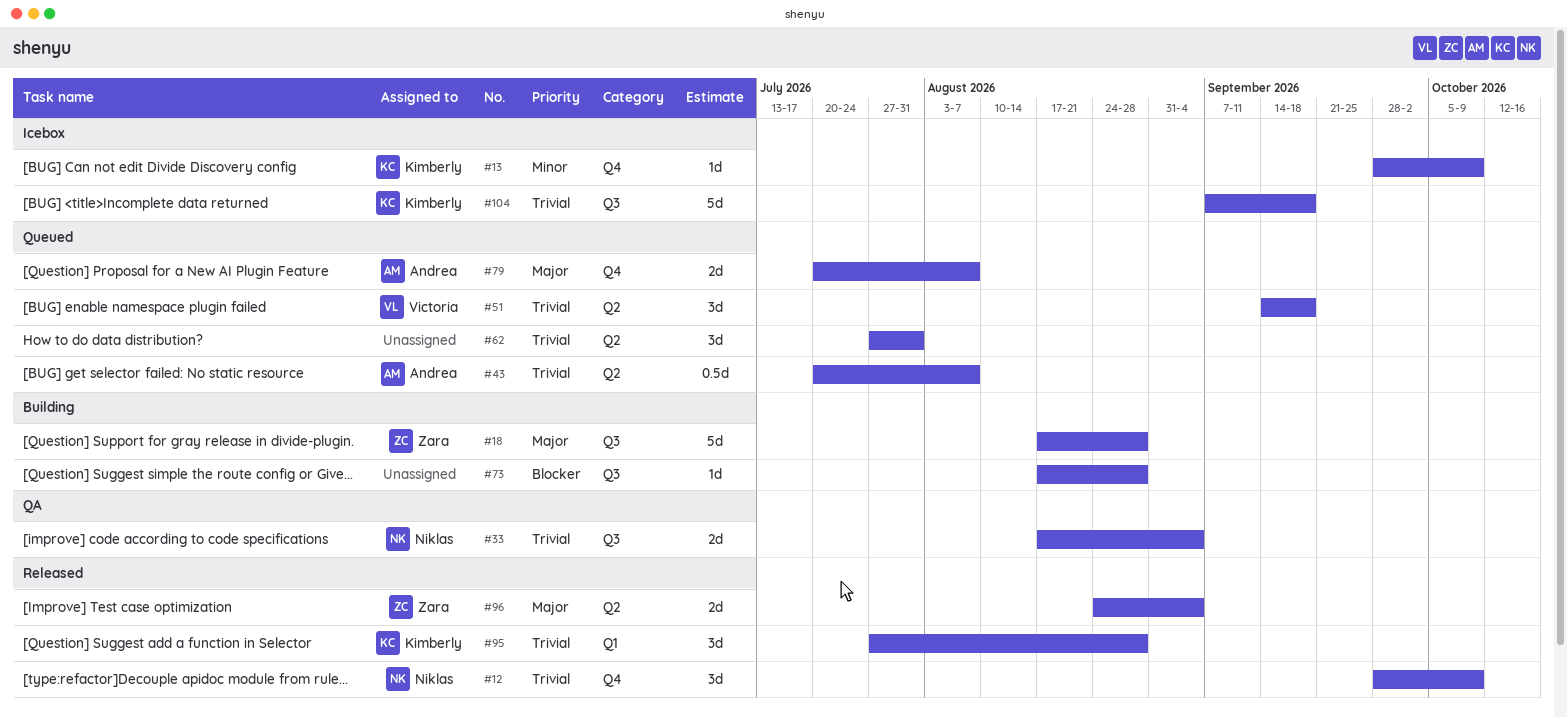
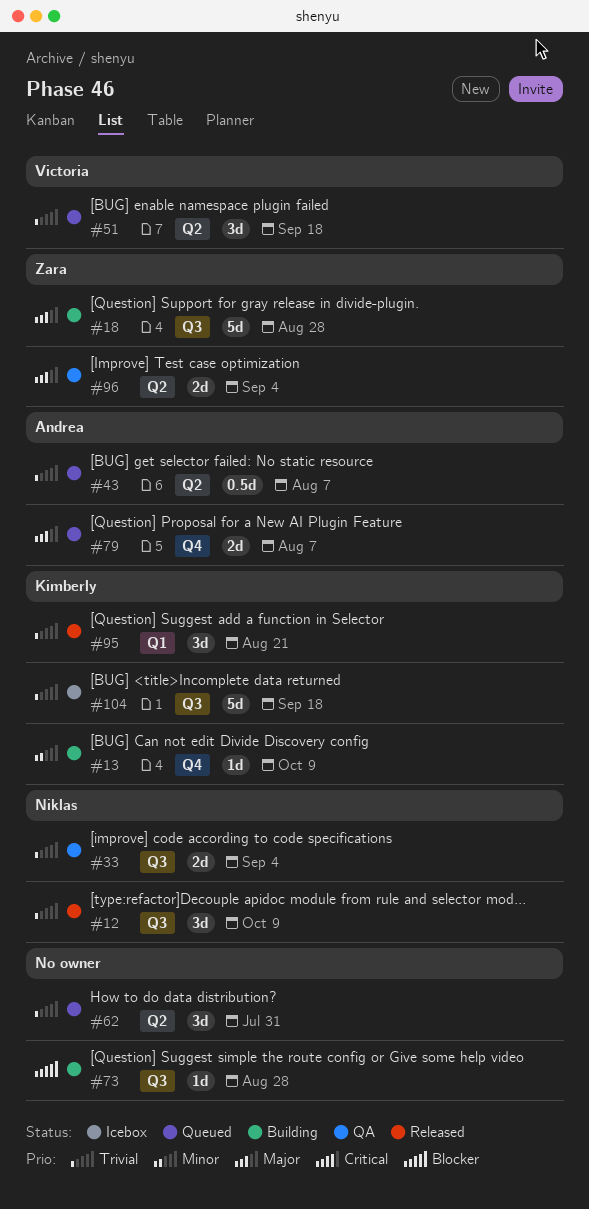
#12, label: Q4 -> Q3
#13, status: Icebox -> Building
#95, due: Aug 28 -> Aug 21
#96, status: Released -> QA

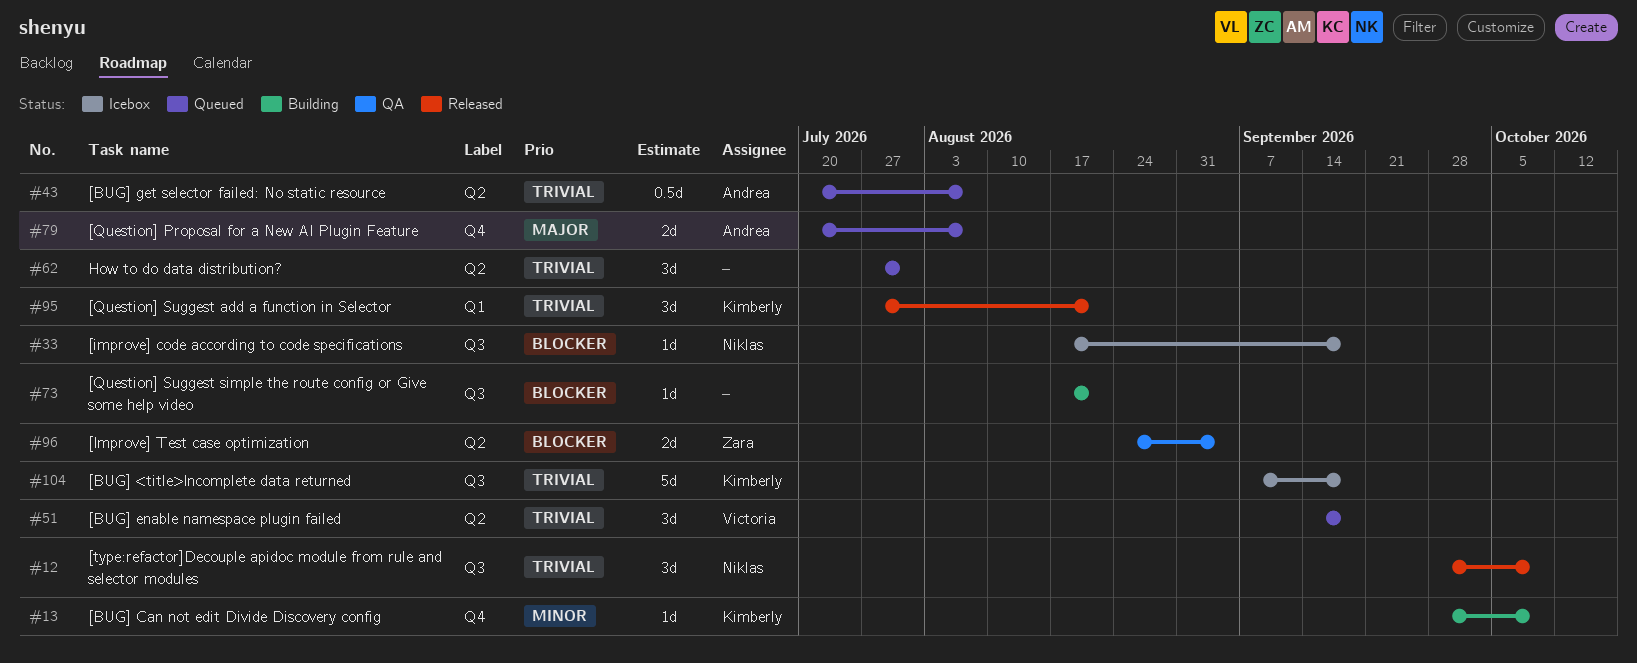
#18: present -> none
#33, status: QA -> Icebox
#33, priority: Trivial -> Blocker
#33, estimate: 2d -> 1d
#33, due: Sep 4 -> Sep 18
#73, due: Aug 28 -> Aug 21
#96, priority: Major -> Blocker

